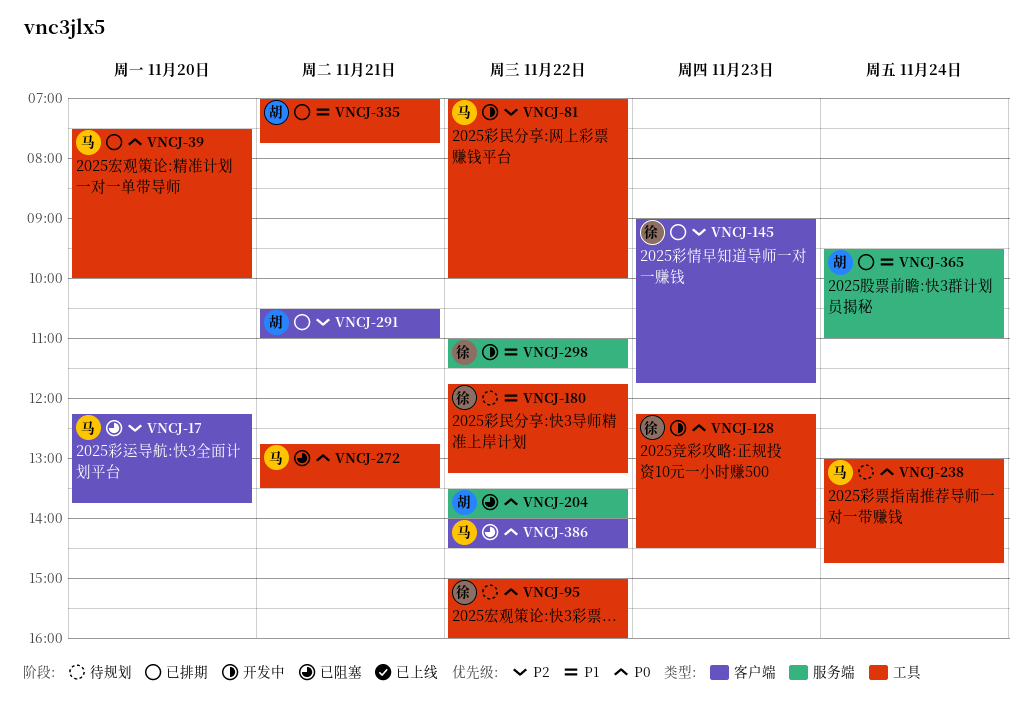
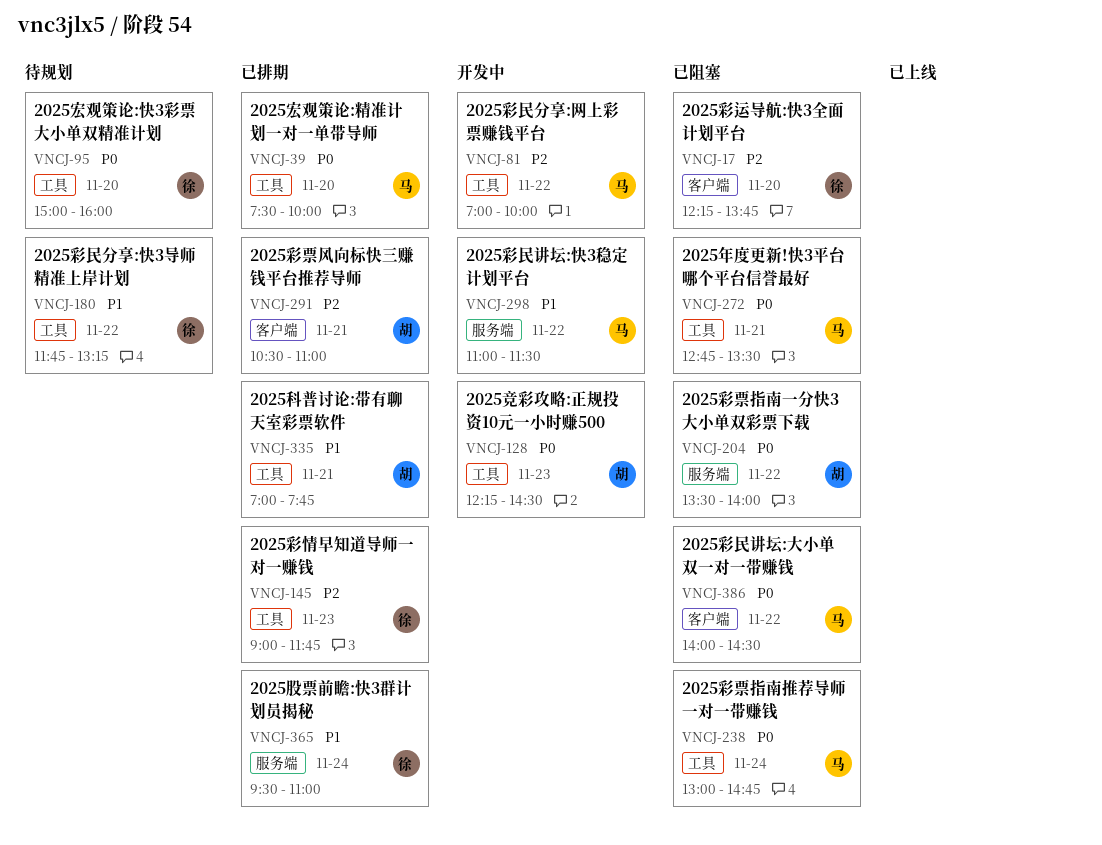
VNCJ-17, owner: 马 -> 徐
VNCJ-95, day: Nov 22 -> Nov 20
VNCJ-128, owner: 徐 -> 胡
VNCJ-145, label: 客户端 -> 工具
VNCJ-238, status: 待规划 -> 已阻塞
VNCJ-298, owner: 徐 -> 马
VNCJ-365, owner: 胡 -> 徐

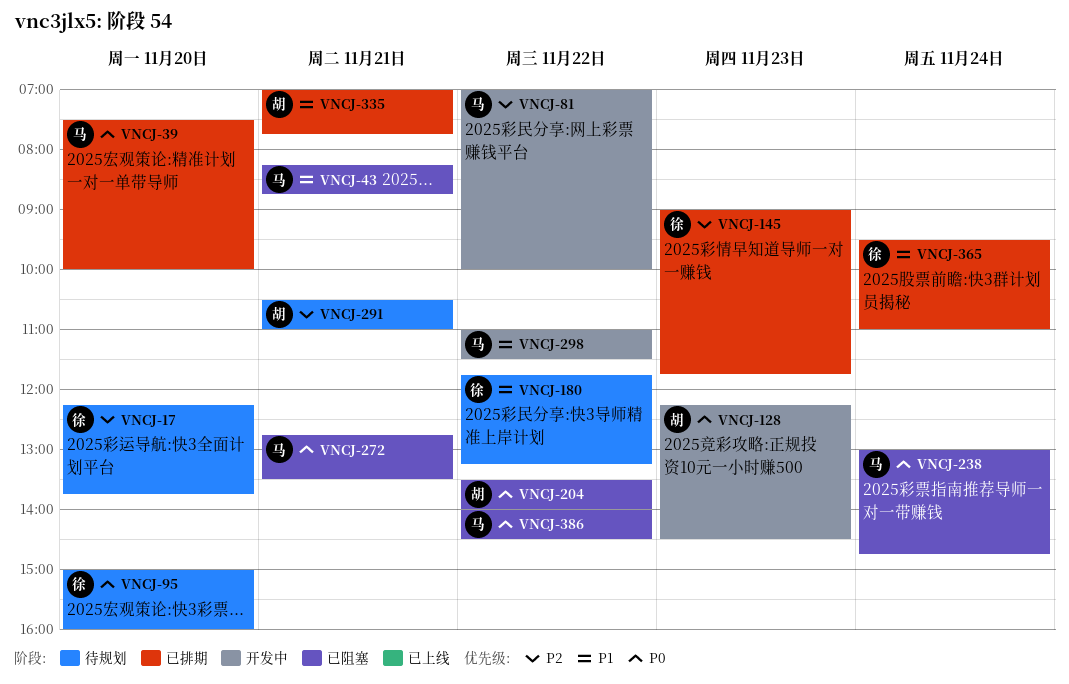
VNCJ-17, status: 已阻塞 -> 待规划
VNCJ-43: none -> present
VNCJ-291, status: 已排期 -> 待规划

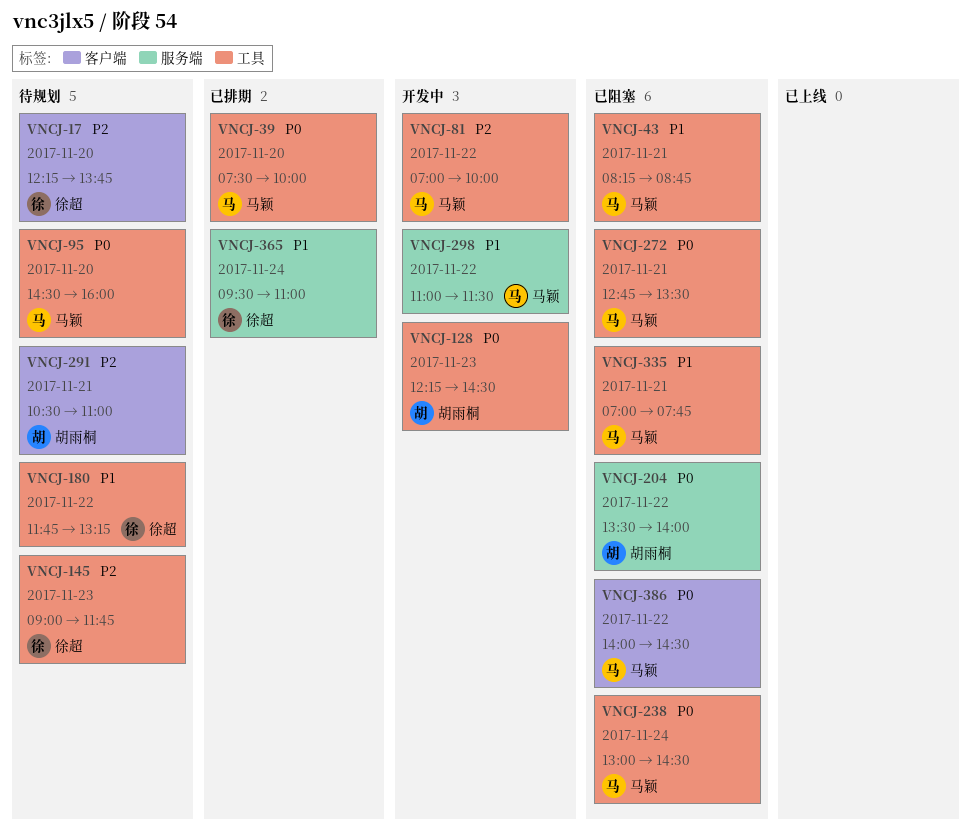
VNCJ-95, owner: 徐超 -> 马颖
VNCJ-95, begins: 15:00 -> 14:30
VNCJ-145, status: 已排期 -> 待规划
VNCJ-238, ends: 14:45 -> 14:30
VNCJ-335, status: 已排期 -> 已阻塞
VNCJ-335, owner: 胡雨桐 -> 马颖

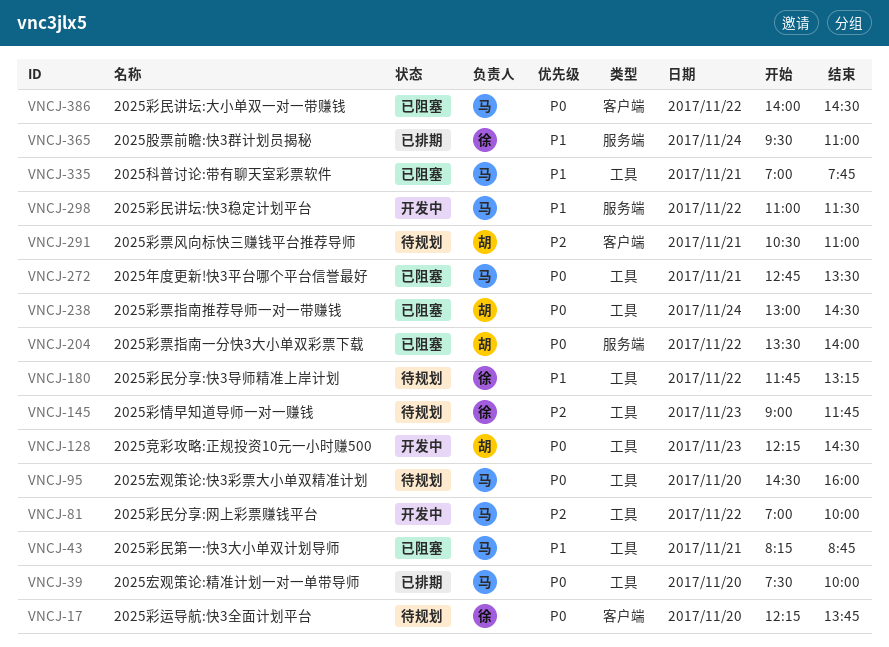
VNCJ-17, priority: P2 -> P0
VNCJ-238, owner: 马颖 -> 胡雨桐

